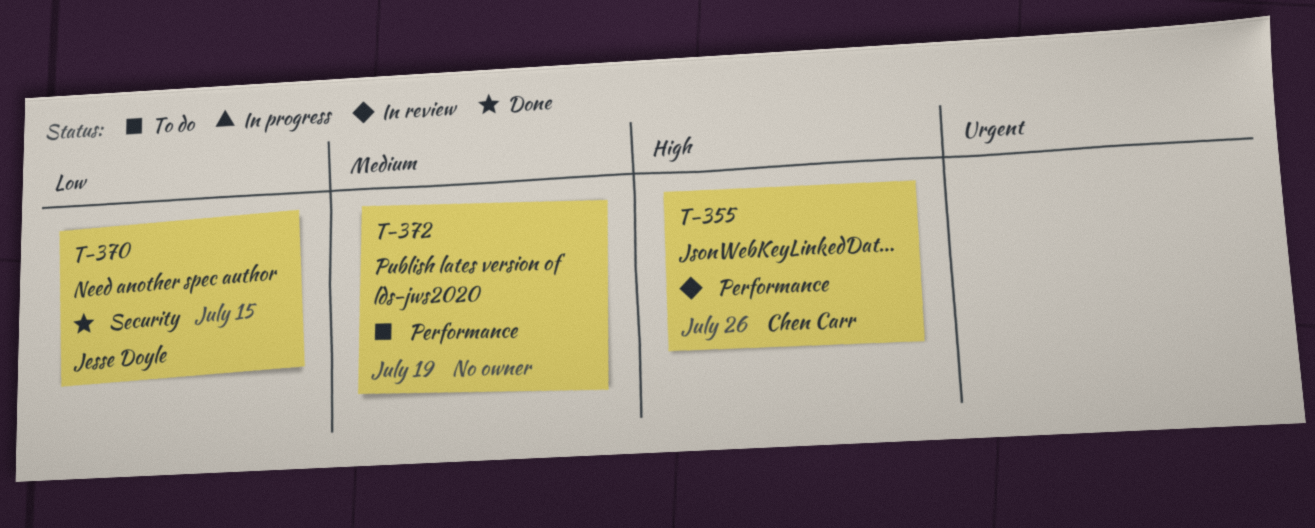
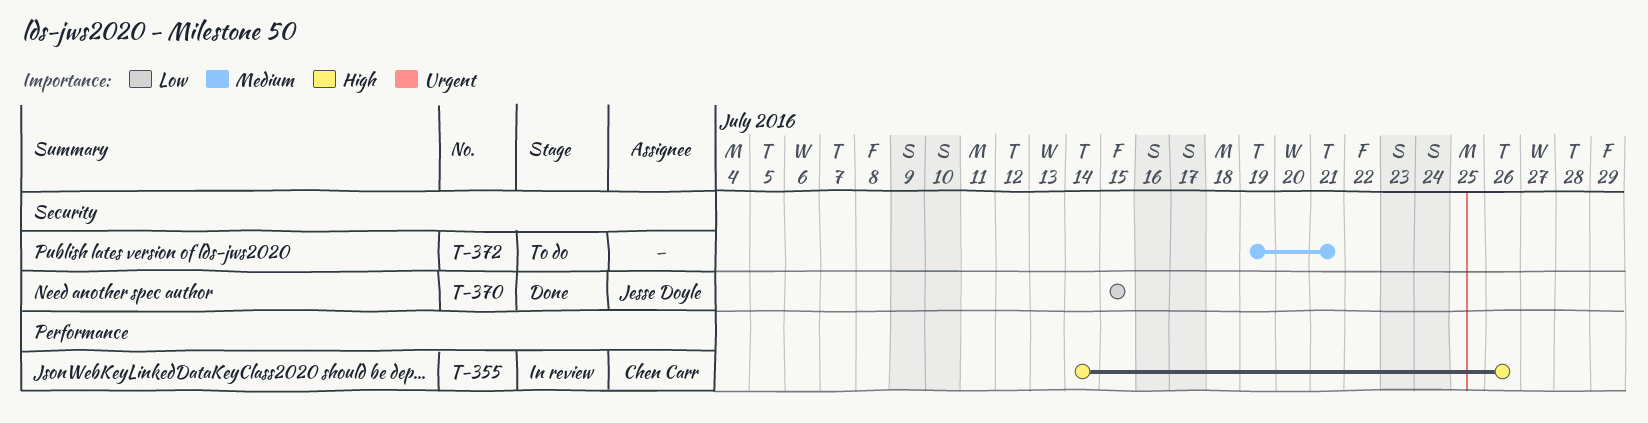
T-372, label: Performance -> Security
T-372, due: Jul 19 -> Jul 21

